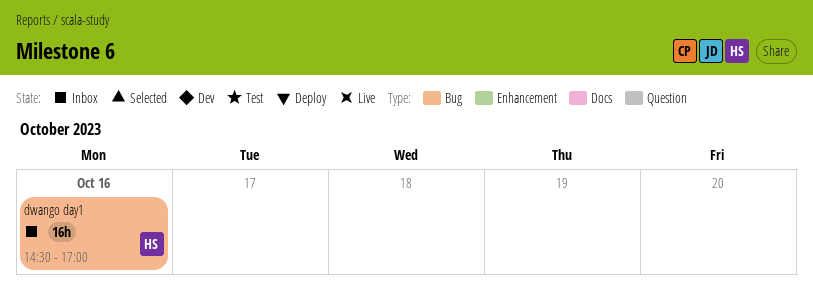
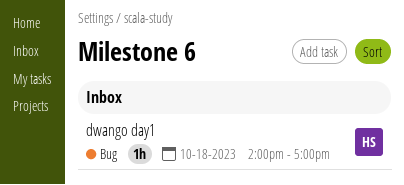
dwango day1, estimate: 16h -> 1h
dwango day1, day: Oct 16 -> Oct 18
dwango day1, begins: 14:30 -> 14:00

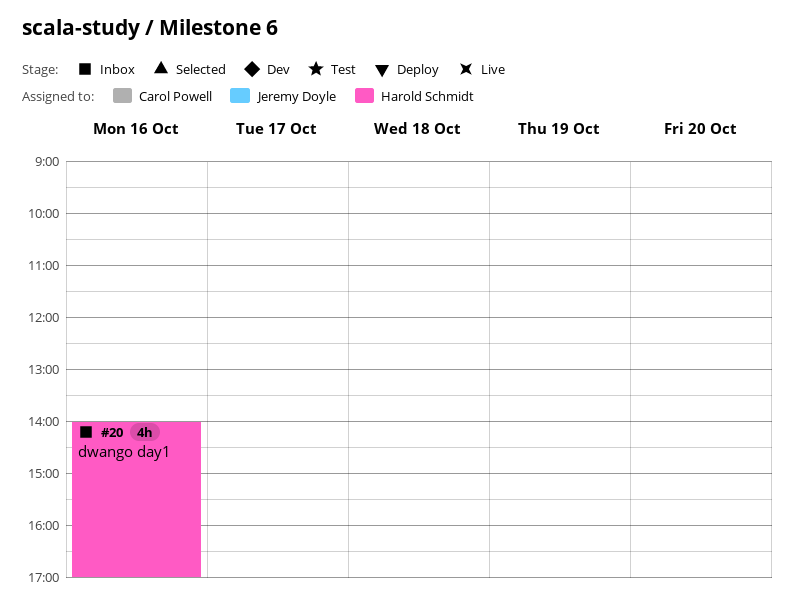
dwango day1, estimate: 1h -> 4h
dwango day1, day: Oct 18 -> Oct 16

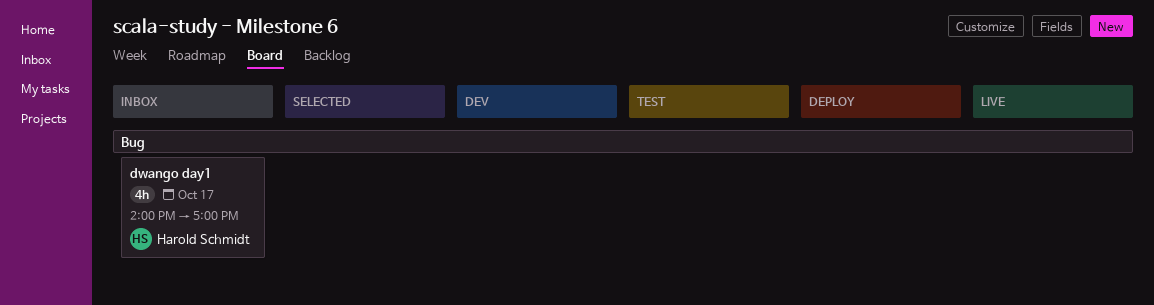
dwango day1, day: Oct 16 -> Oct 17

